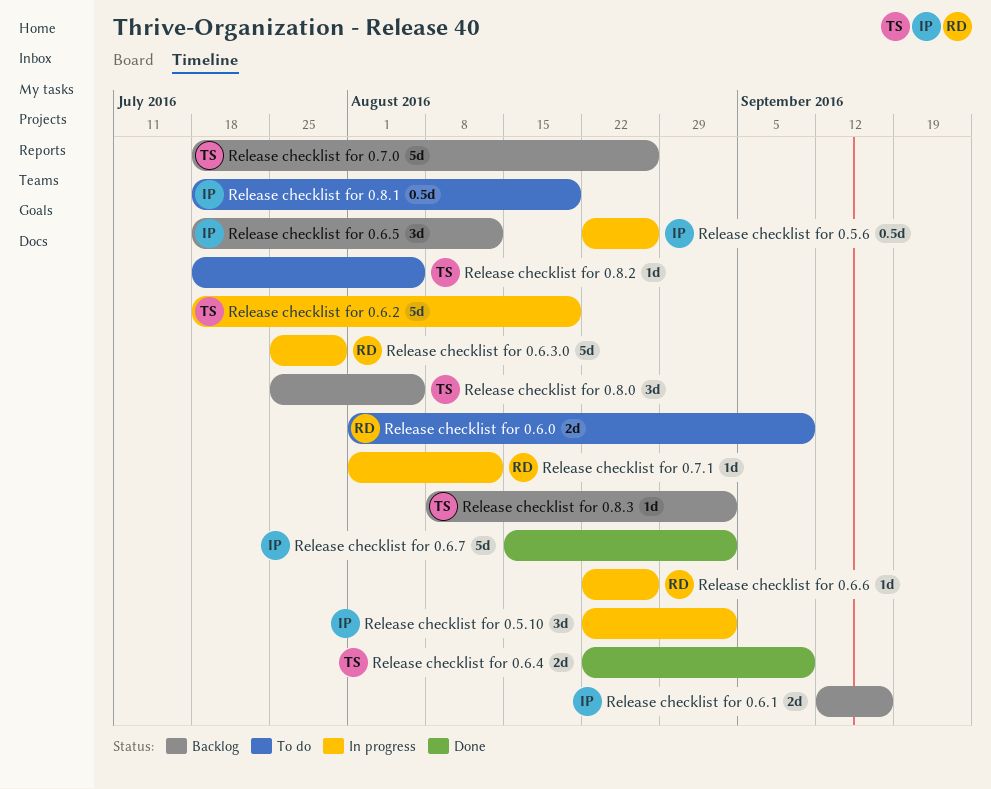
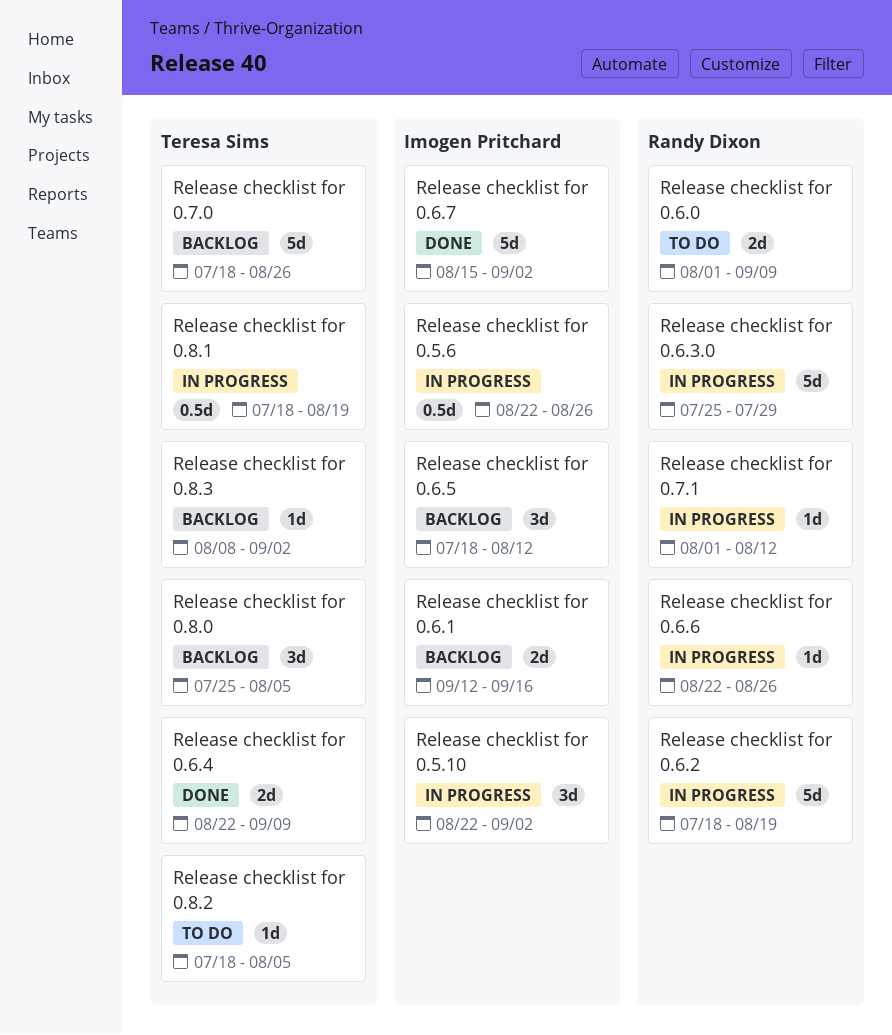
Release checklist for 0.6.2, owner: Teresa Sims -> Randy Dixon
Release checklist for 0.8.1, status: To do -> In progress
Release checklist for 0.8.1, owner: Imogen Pritchard -> Teresa Sims

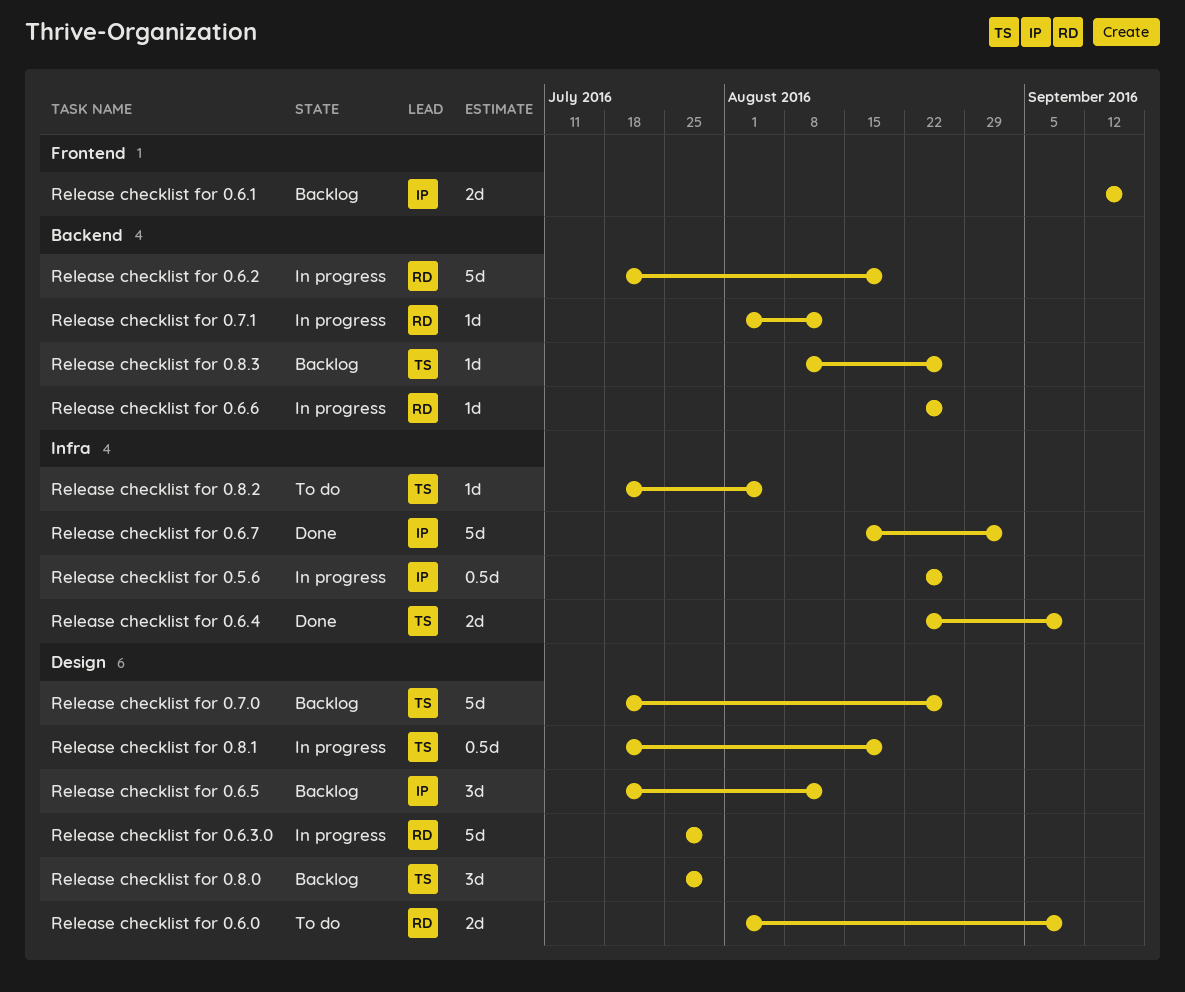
Release checklist for 0.5.10: present -> none
Release checklist for 0.8.0, due: Aug 5 -> Jul 29
Release checklist for 0.8.3, due: Sep 2 -> Aug 26

